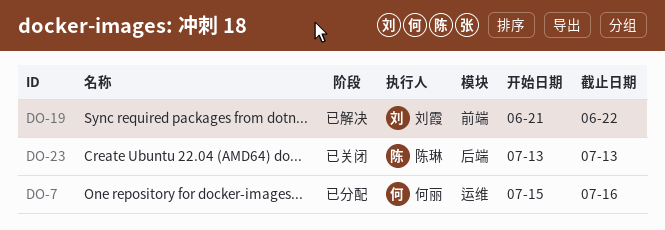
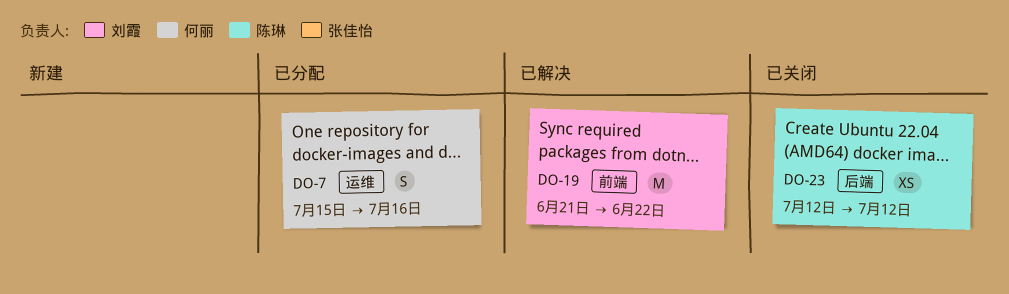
DO-23, start: Jul 13 -> Jul 12
DO-23, due: Jul 13 -> Jul 12

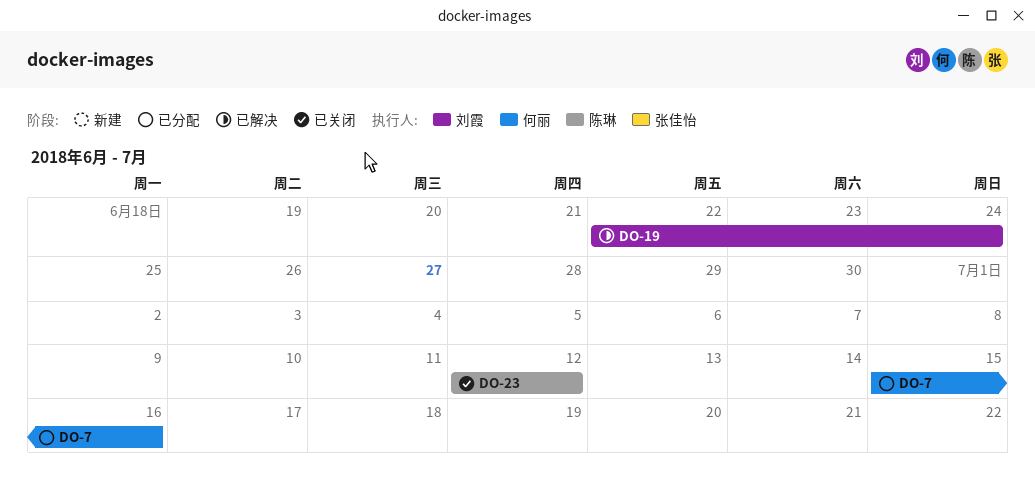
DO-19, start: Jun 21 -> Jun 22
DO-19, due: Jun 22 -> Jun 24

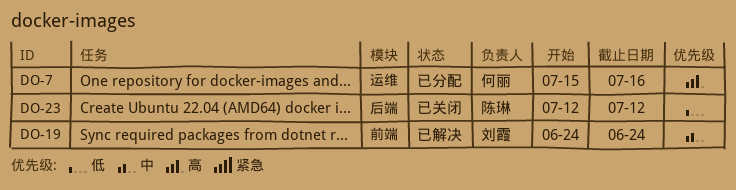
DO-19, start: Jun 22 -> Jun 24

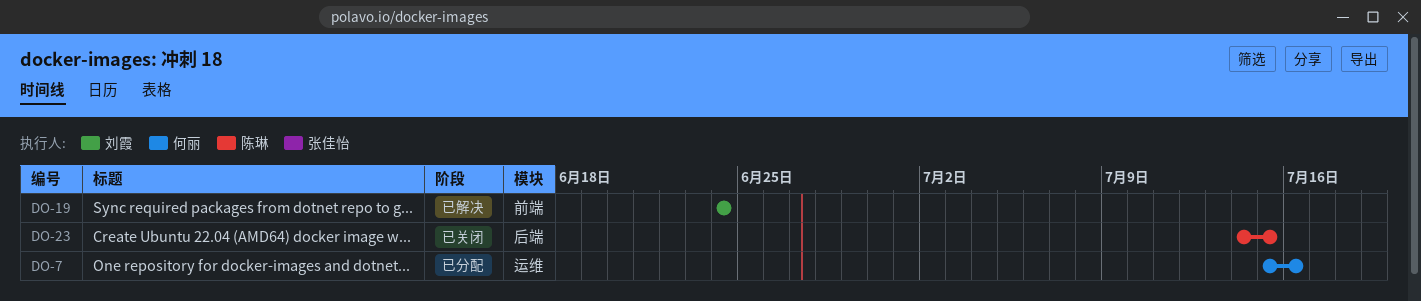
DO-23, start: Jul 12 -> Jul 14
DO-23, due: Jul 12 -> Jul 15

